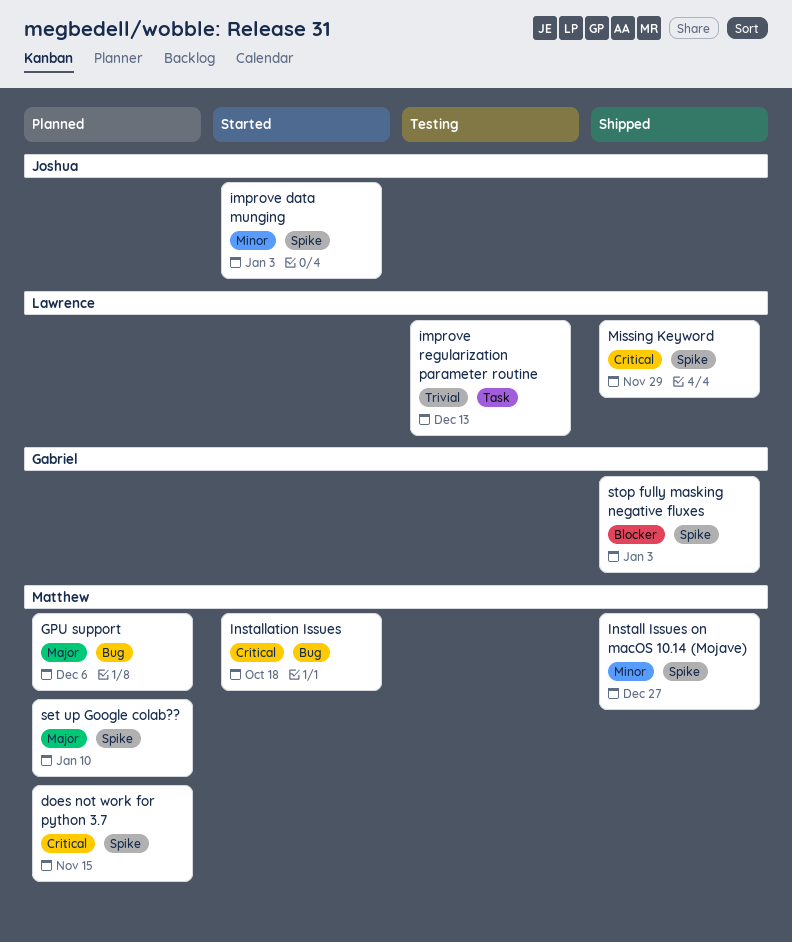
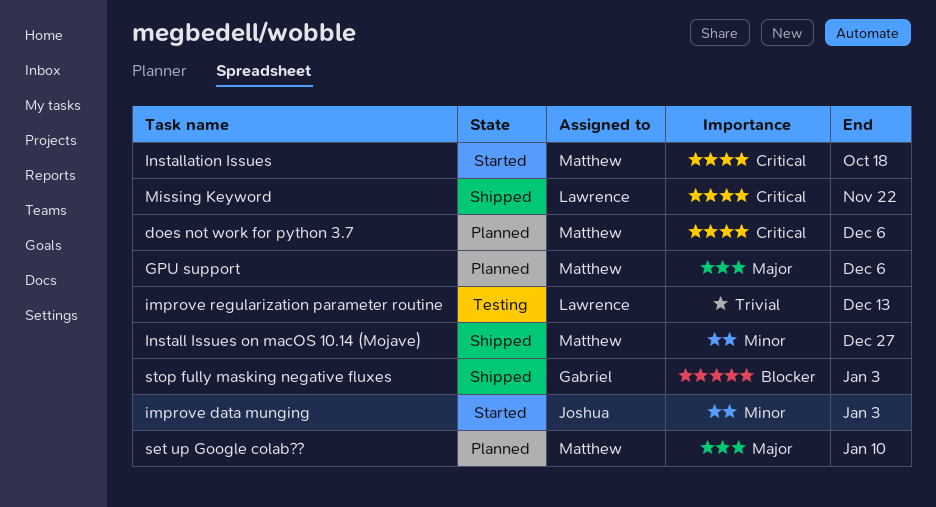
does not work for python 3.7, due: Nov 15 -> Dec 6
Missing Keyword, due: Nov 29 -> Nov 22

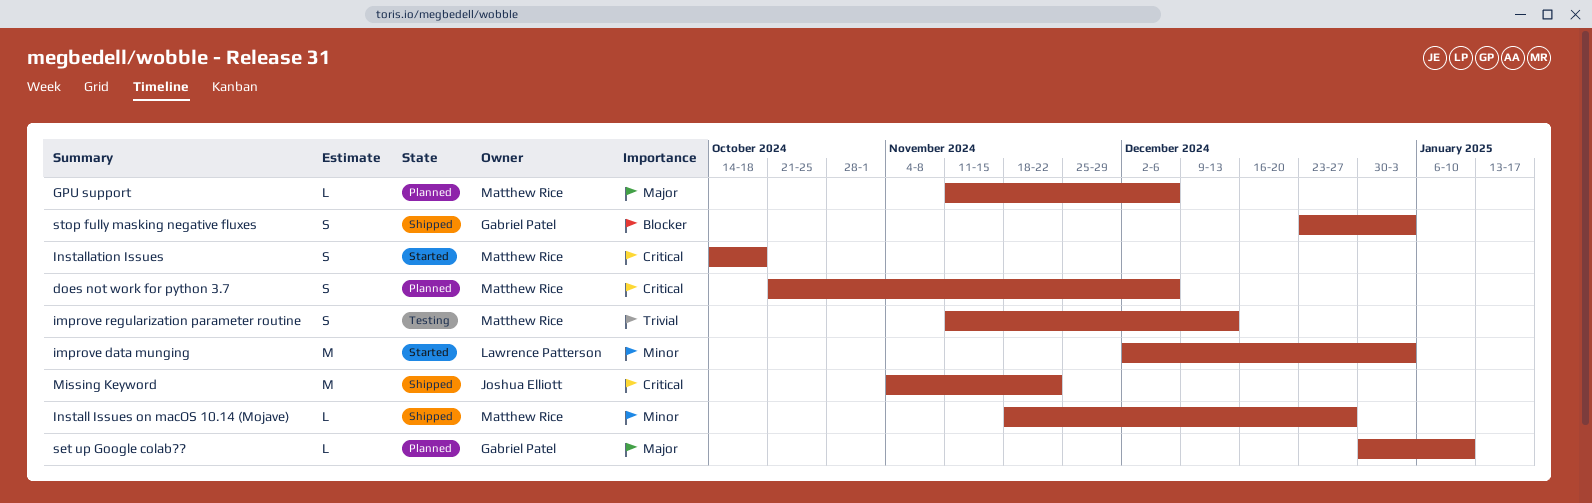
improve data munging, owner: Joshua Elliott -> Lawrence Patterson
improve regularization parameter routine, owner: Lawrence Patterson -> Matthew Rice
Missing Keyword, owner: Lawrence Patterson -> Joshua Elliott
set up Google colab??, owner: Matthew Rice -> Gabriel Patel

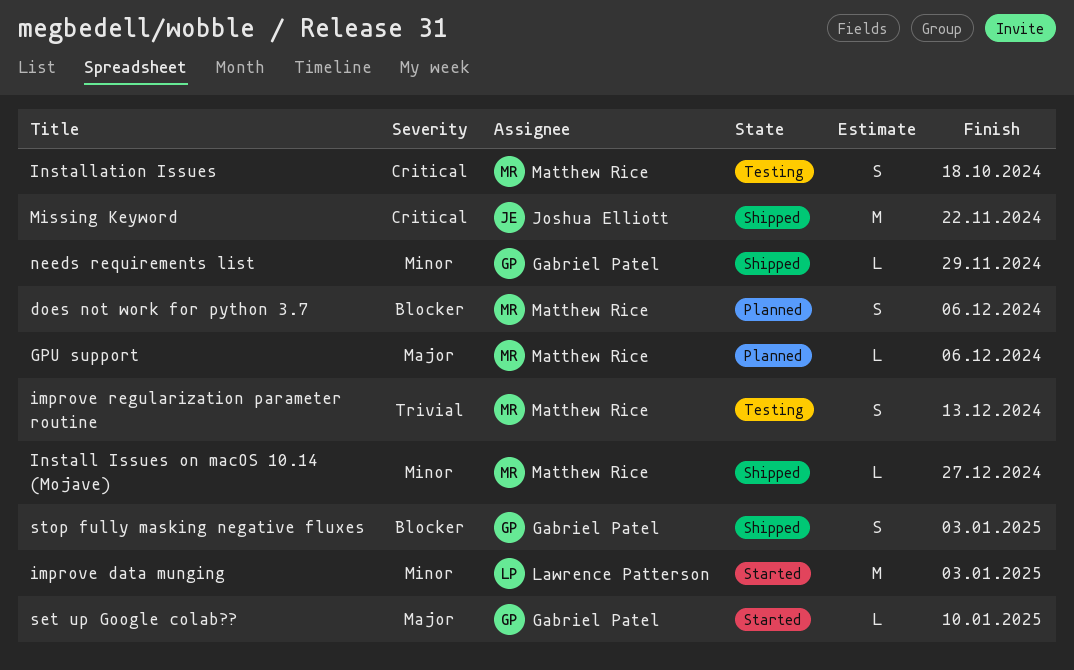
does not work for python 3.7, priority: Critical -> Blocker
Installation Issues, status: Started -> Testing
needs requirements list: none -> present
set up Google colab??, status: Planned -> Started

